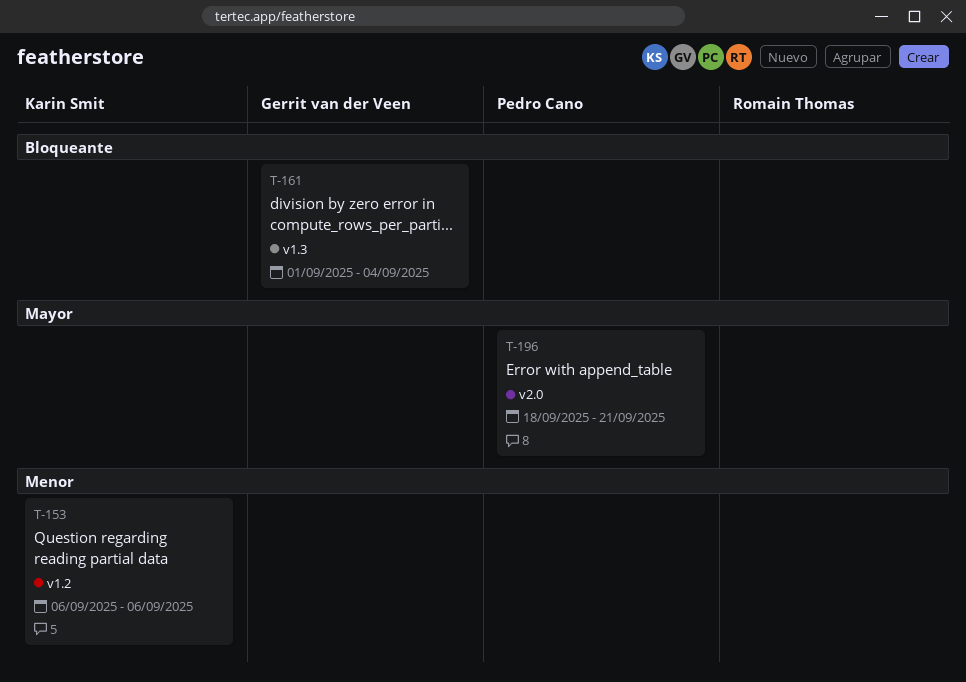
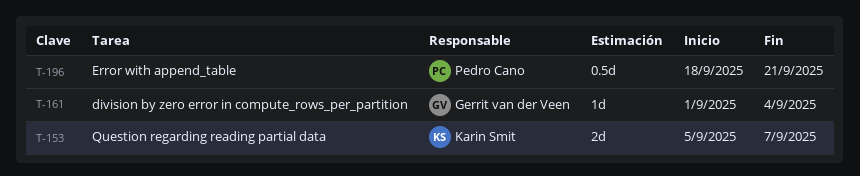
T-153, start: Sep 6 -> Sep 5
T-153, due: Sep 6 -> Sep 7

